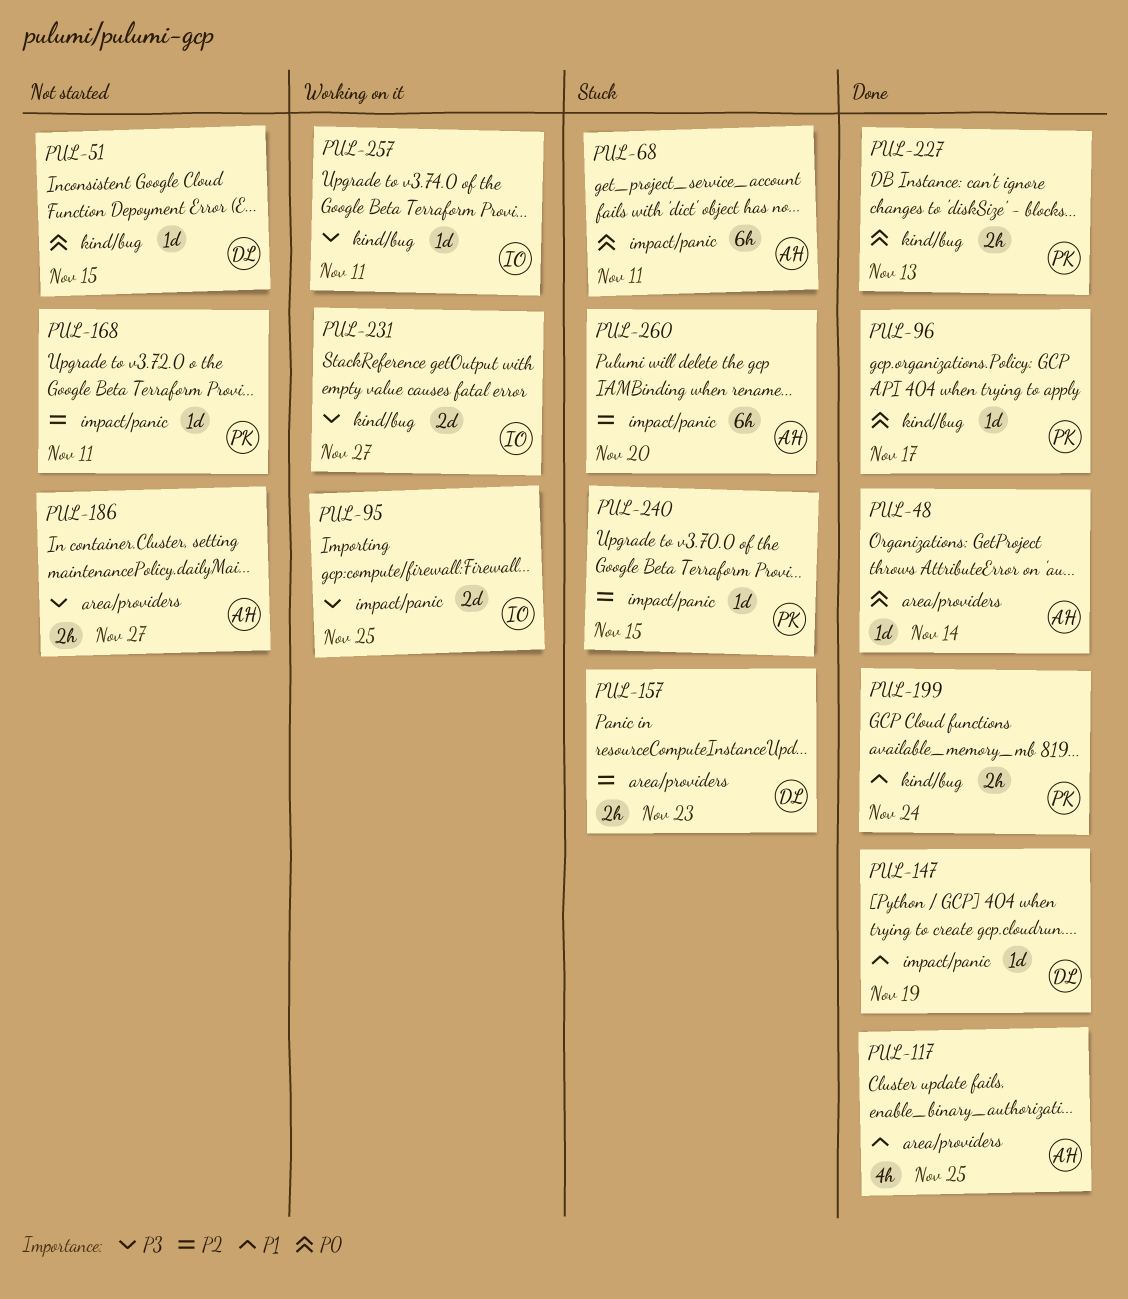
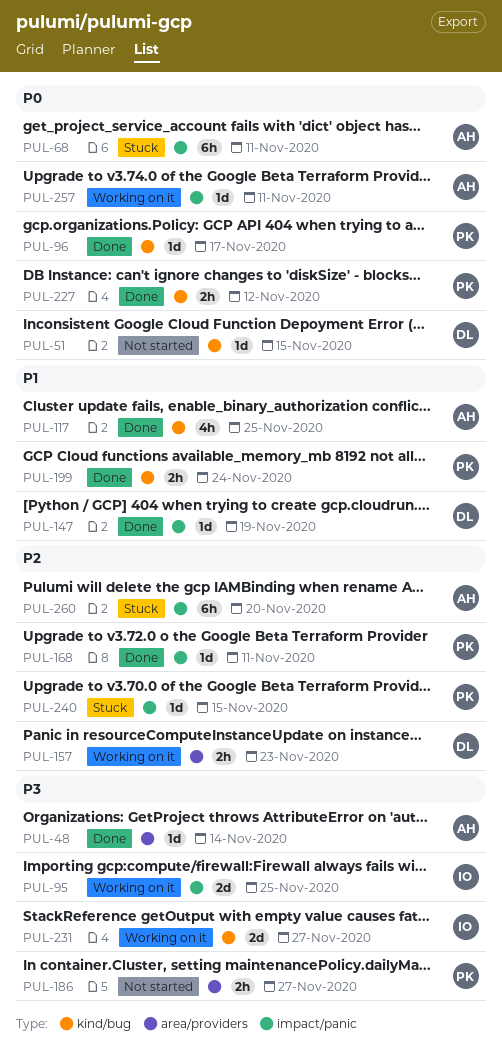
PUL-48, priority: P0 -> P3
PUL-117, label: area/providers -> kind/bug
PUL-157, status: Stuck -> Working on it
PUL-168, status: Not started -> Done
PUL-186, owner: AH -> PK
PUL-227, due: Nov 13 -> Nov 12
PUL-257, owner: IO -> AH
PUL-257, priority: P3 -> P0
PUL-257, label: kind/bug -> impact/panic

